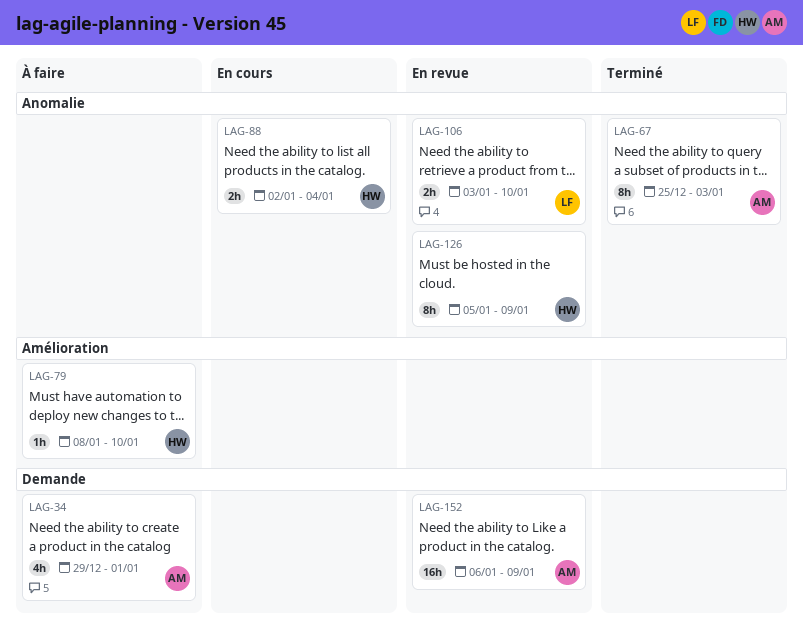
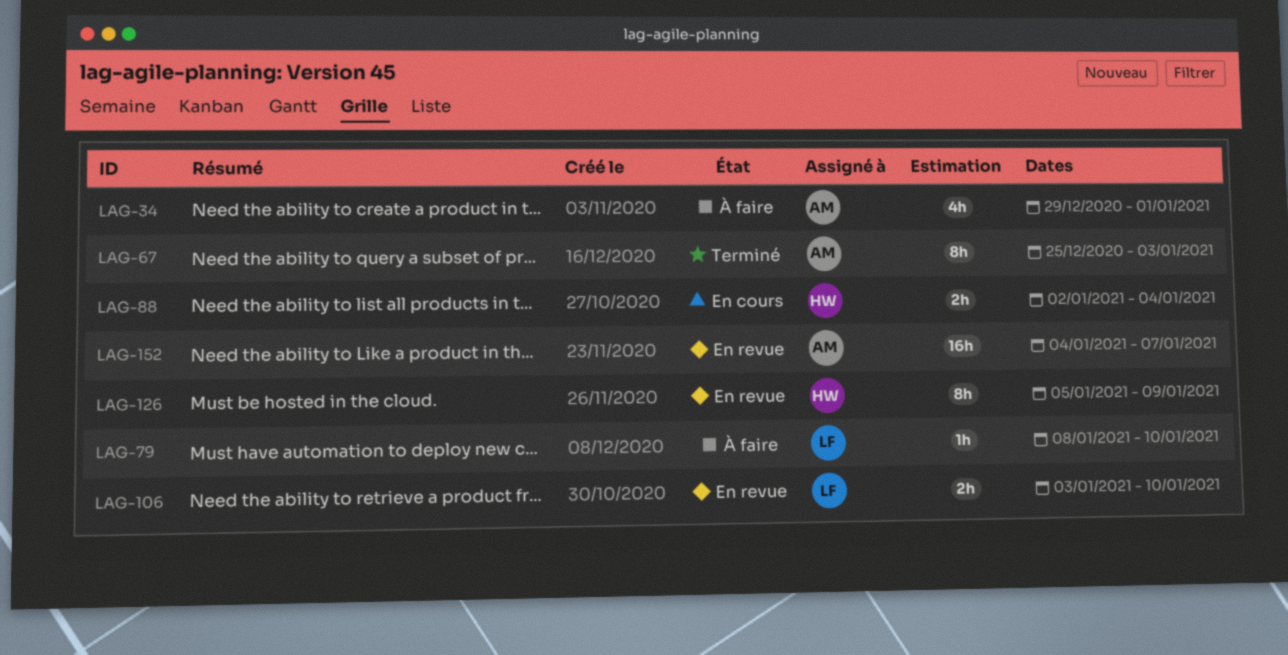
LAG-79, owner: HW -> LF
LAG-152, start: Jan 6 -> Jan 4
LAG-152, due: Jan 9 -> Jan 7

